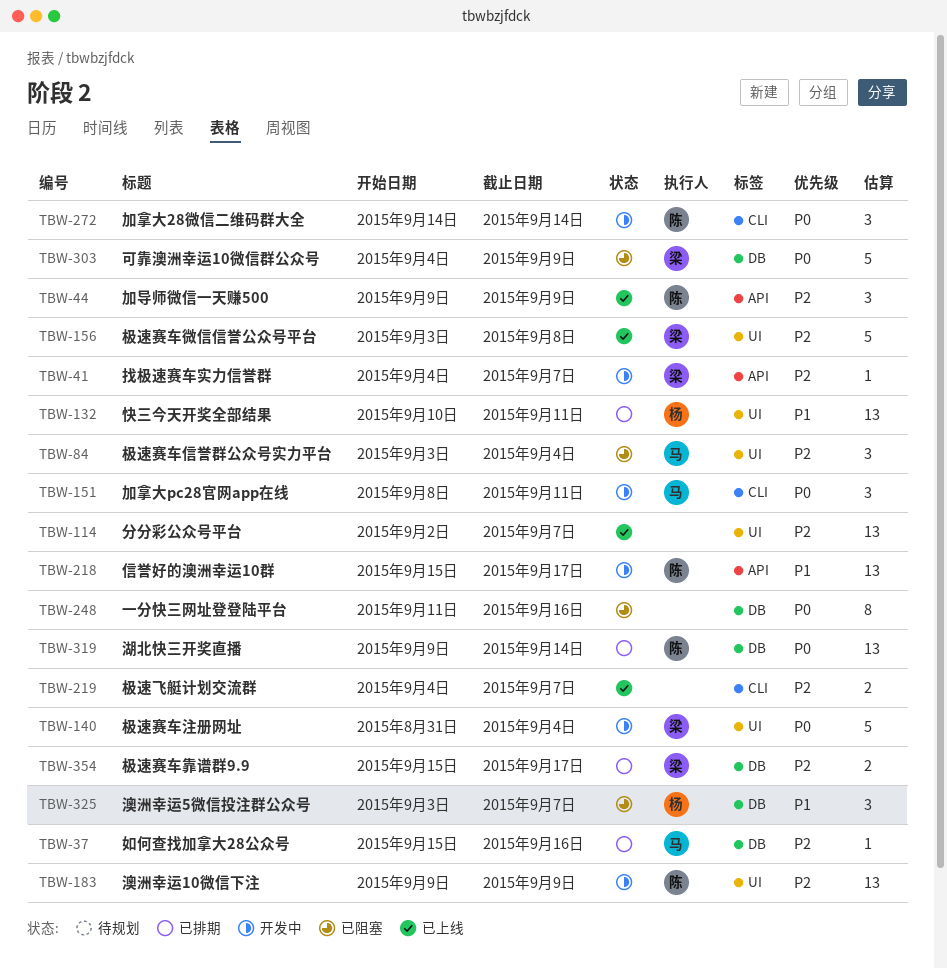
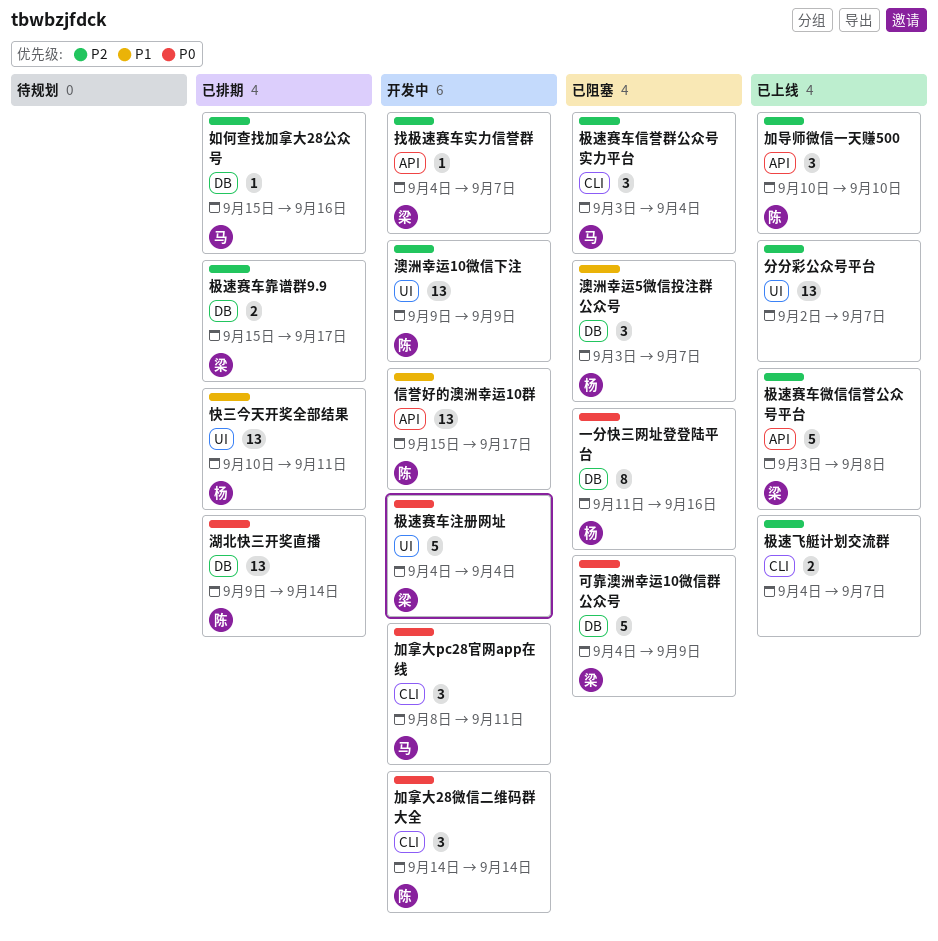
一分快三网址登登陆平台, owner: none -> 杨
加导师微信一天赚500, start: Sep 9 -> Sep 10
加导师微信一天赚500, due: Sep 9 -> Sep 10
极速赛车信誉群公众号实力平台, label: UI -> CLI
极速赛车微信信誉公众号平台, label: UI -> API
极速赛车注册网址, start: Aug 31 -> Sep 4

